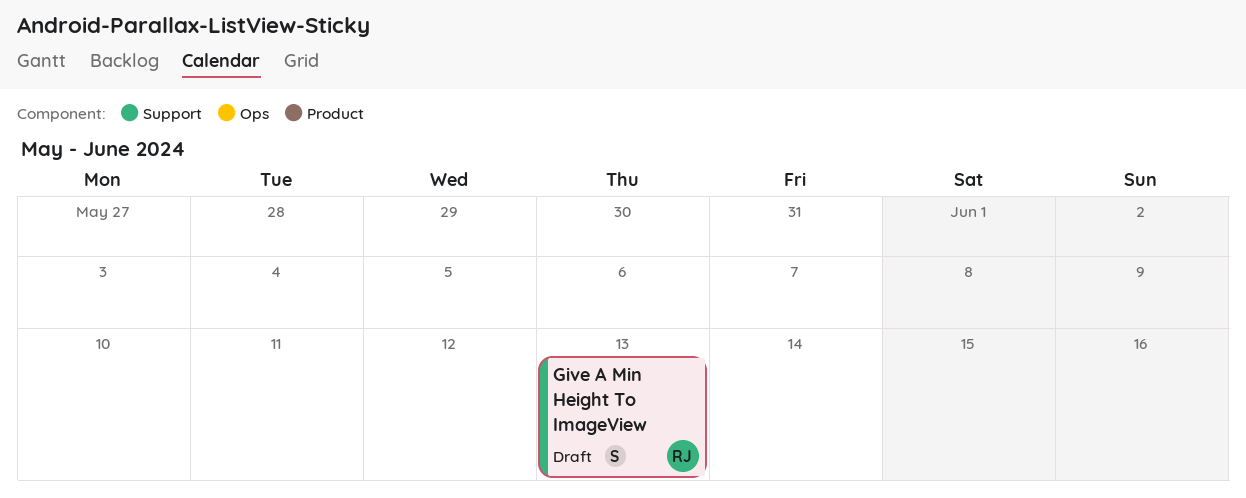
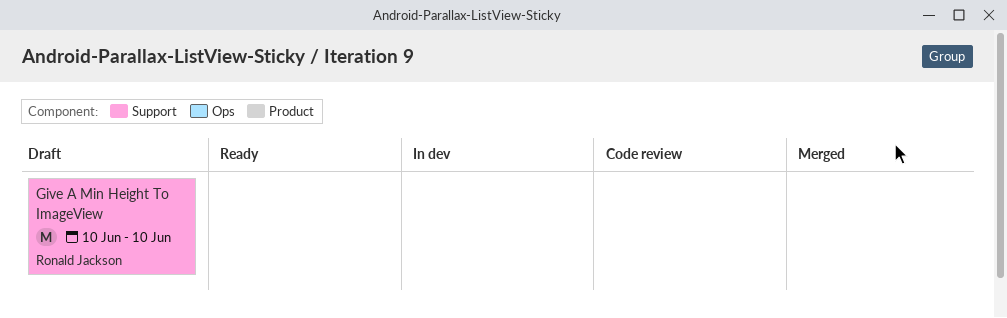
Give A Min Height To ImageView, estimate: S -> M
Give A Min Height To ImageView, due: Jun 13 -> Jun 10

